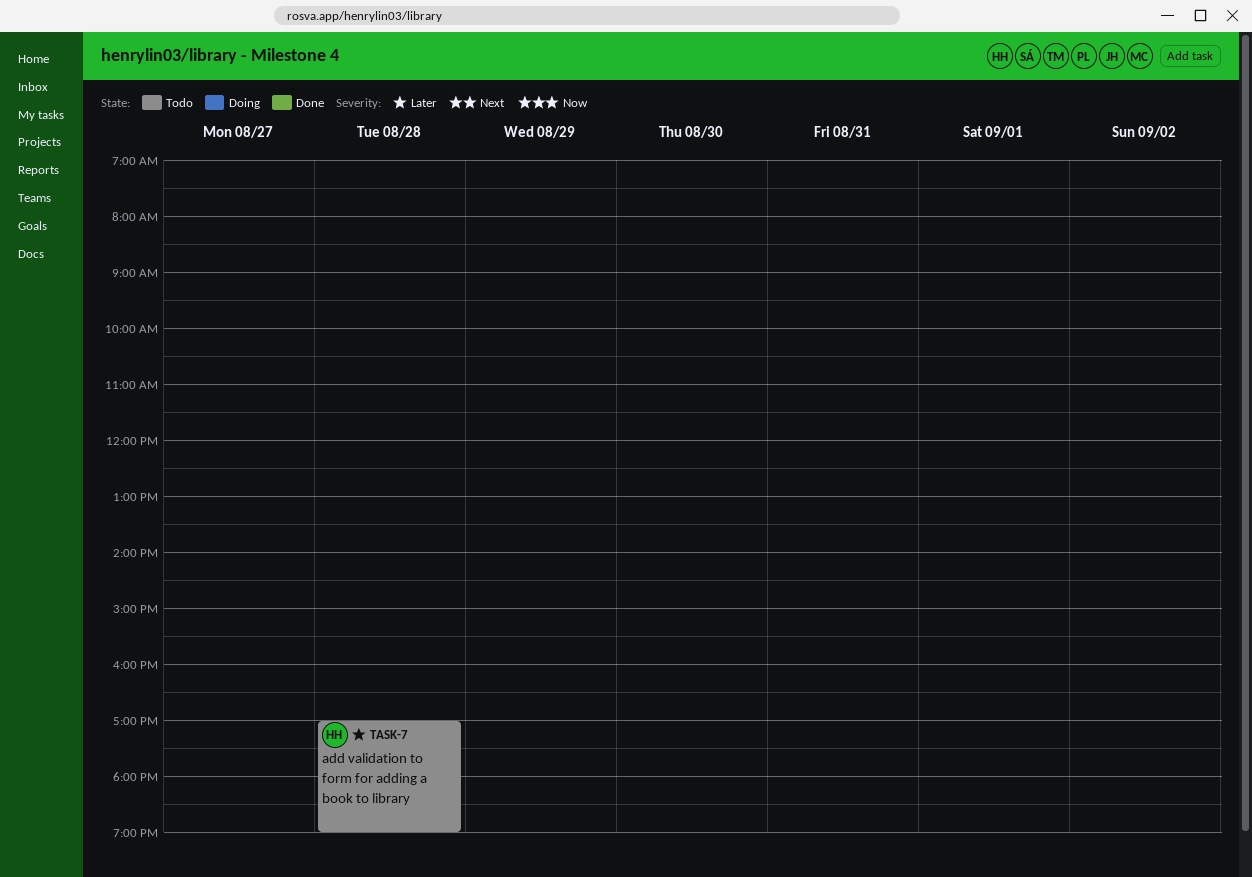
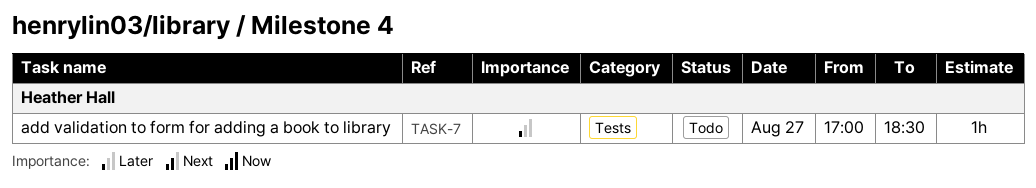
TASK-7, day: Aug 28 -> Aug 27
TASK-7, ends: 19:00 -> 18:30

